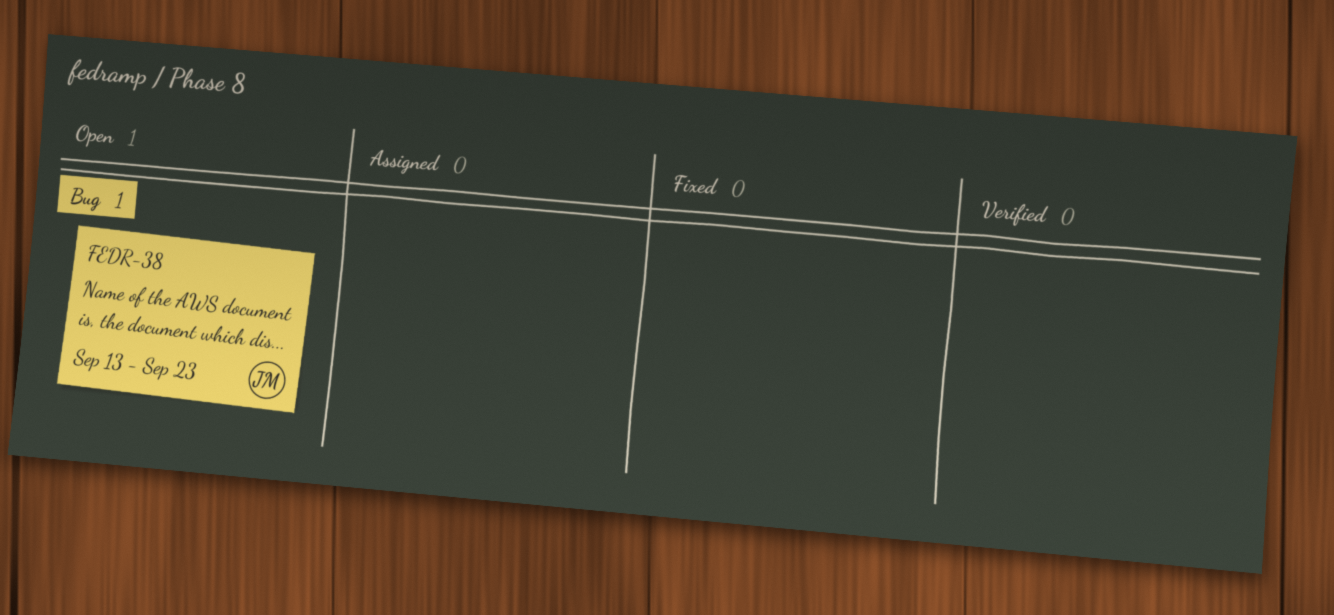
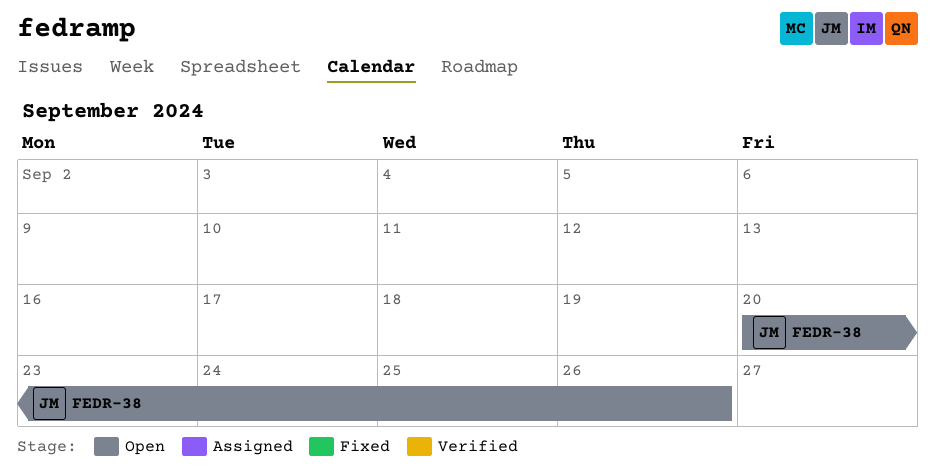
FEDR-38, start: Sep 13 -> Sep 20
FEDR-38, due: Sep 23 -> Sep 26

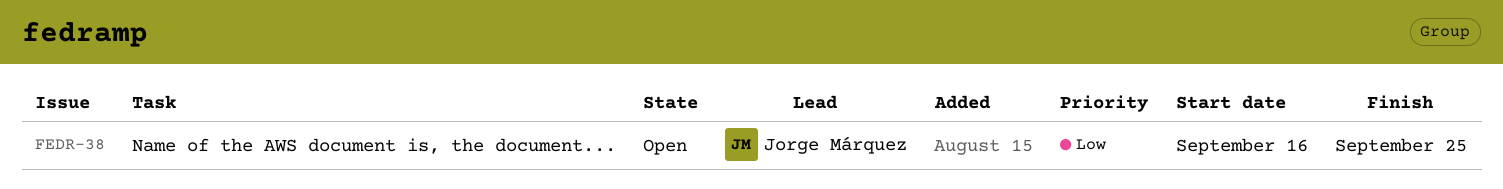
FEDR-38, start: Sep 20 -> Sep 16
FEDR-38, due: Sep 26 -> Sep 25

